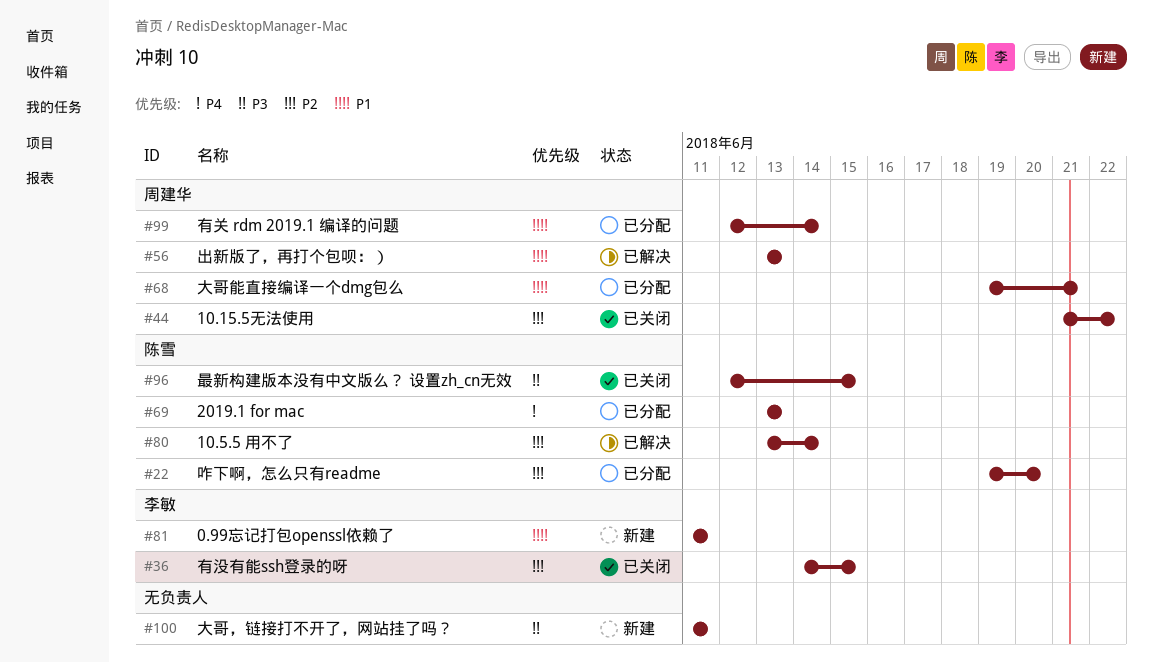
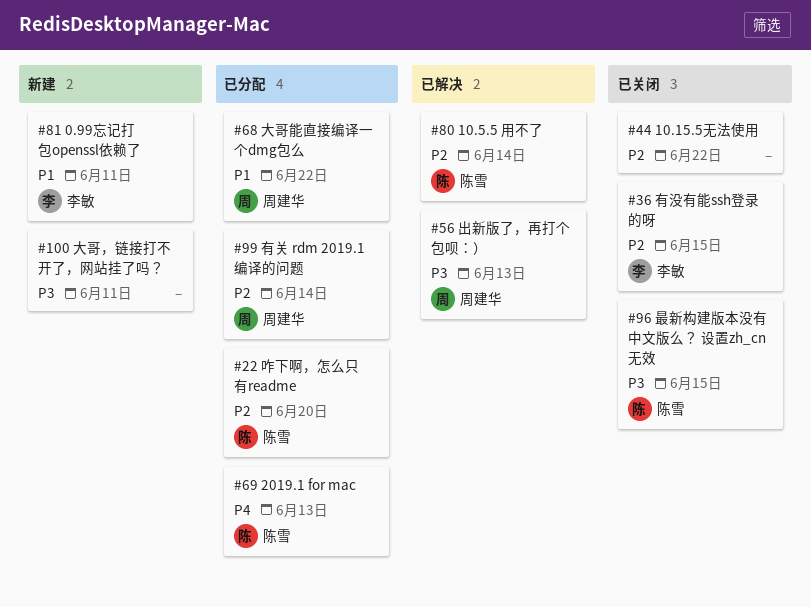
#44, owner: 周建华 -> none
#56, priority: P1 -> P3
#68, due: Jun 21 -> Jun 22
#99, priority: P1 -> P2

